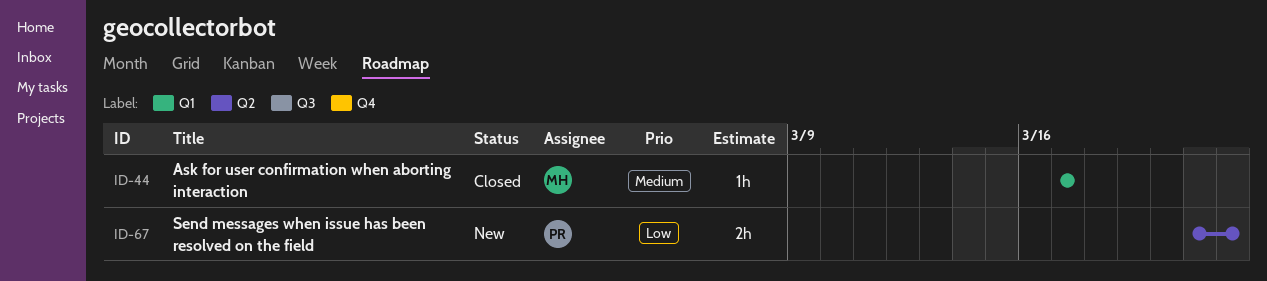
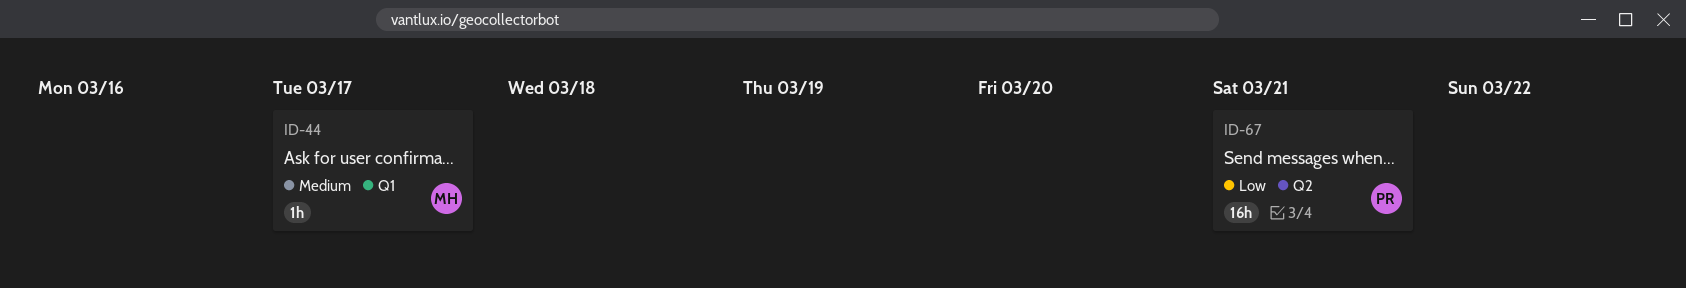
ID-67, estimate: 2h -> 16h
ID-67, due: Mar 22 -> Mar 21

